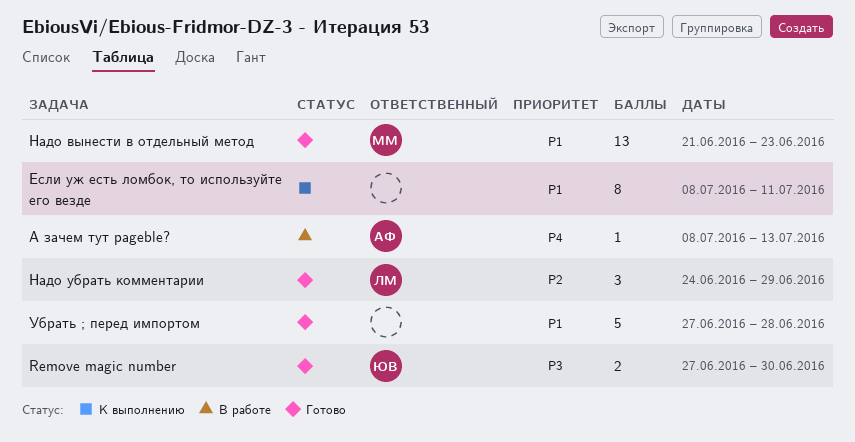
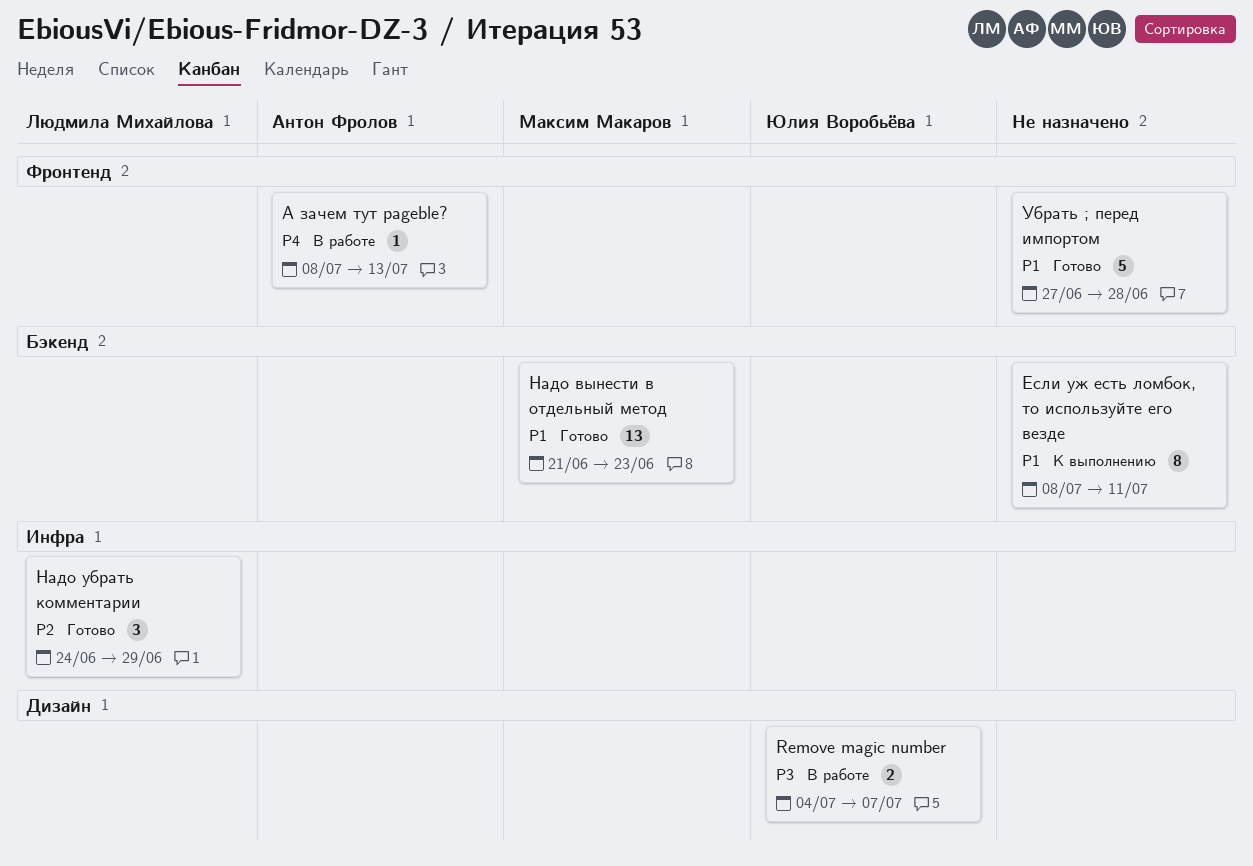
Remove magic number, status: Готово -> В работе
Remove magic number, start: Jun 27 -> Jul 4
Remove magic number, due: Jun 30 -> Jul 7

